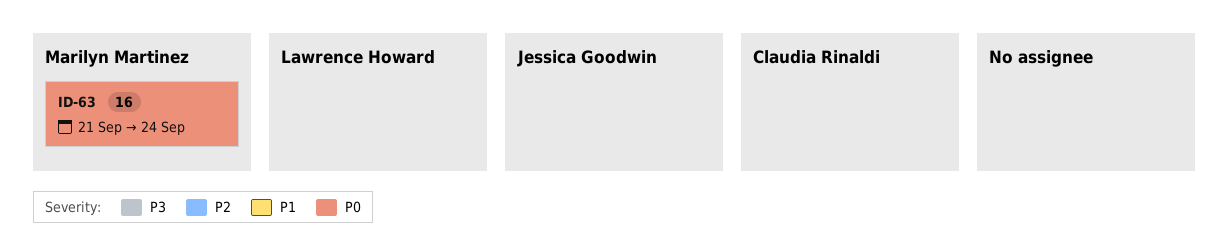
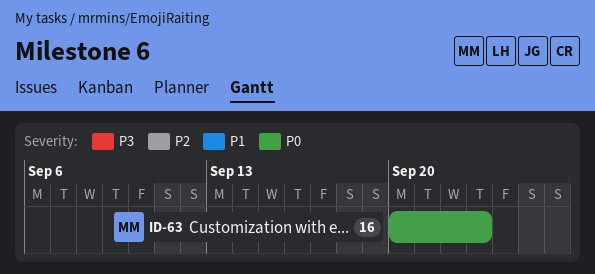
ID-63, start: Sep 21 -> Sep 20
ID-63, due: Sep 24 -> Sep 23

